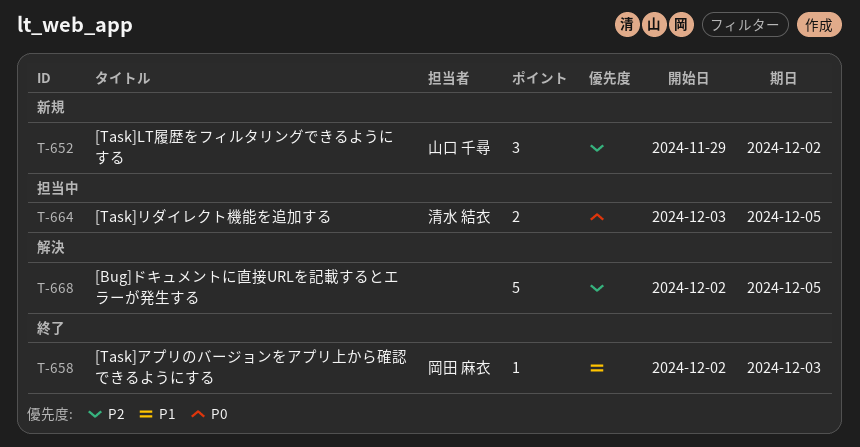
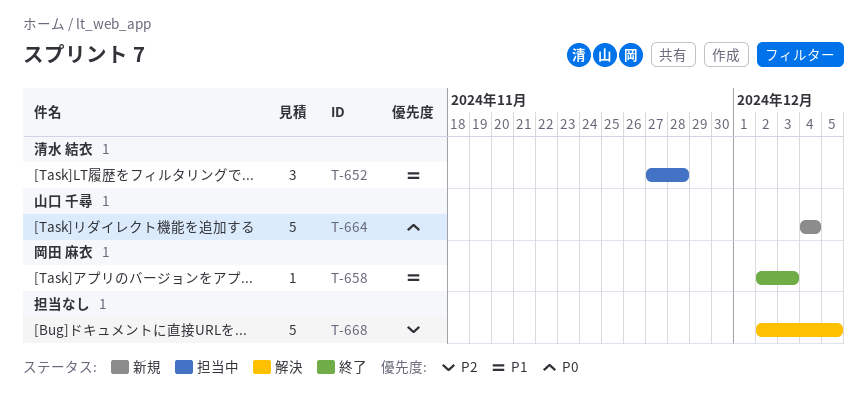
T-652, status: 新規 -> 担当中
T-652, owner: 山口 千尋 -> 清水 結衣
T-652, priority: P2 -> P1
T-652, start: Nov 29 -> Nov 27
T-652, due: Dec 2 -> Nov 28
T-664, status: 担当中 -> 新規
T-664, owner: 清水 結衣 -> 山口 千尋
T-664, estimate: 2 -> 5
T-664, start: Dec 3 -> Dec 4
T-664, due: Dec 5 -> Dec 4

